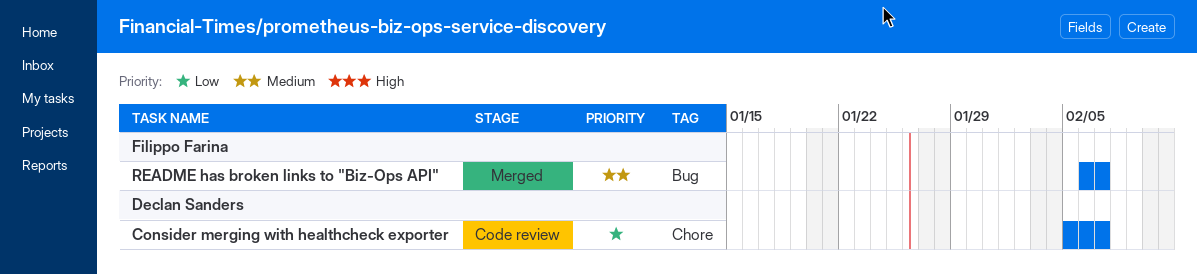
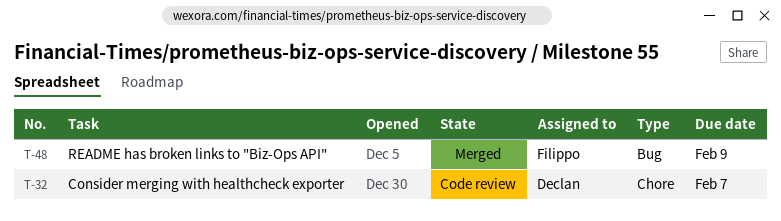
README has broken links to "Biz-Ops API", due: Feb 7 -> Feb 9

